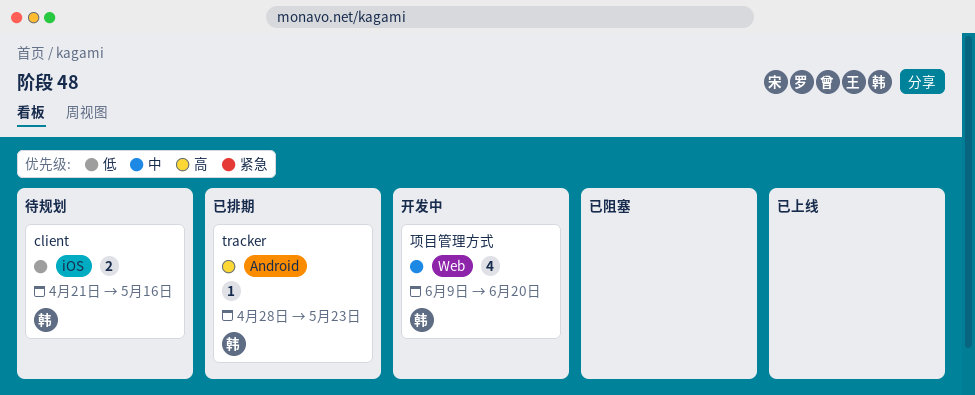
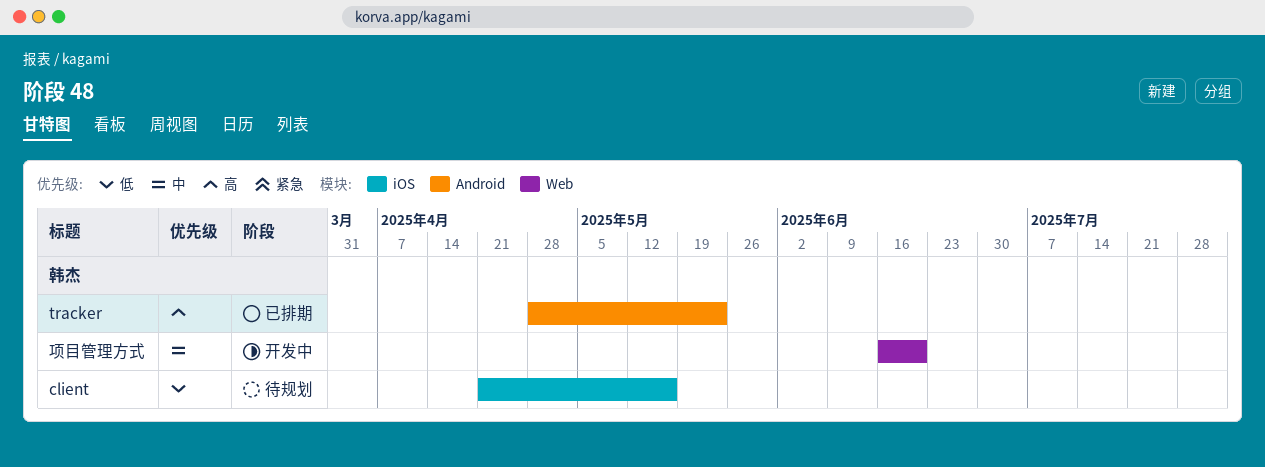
项目管理方式, start: Jun 9 -> Jun 16

